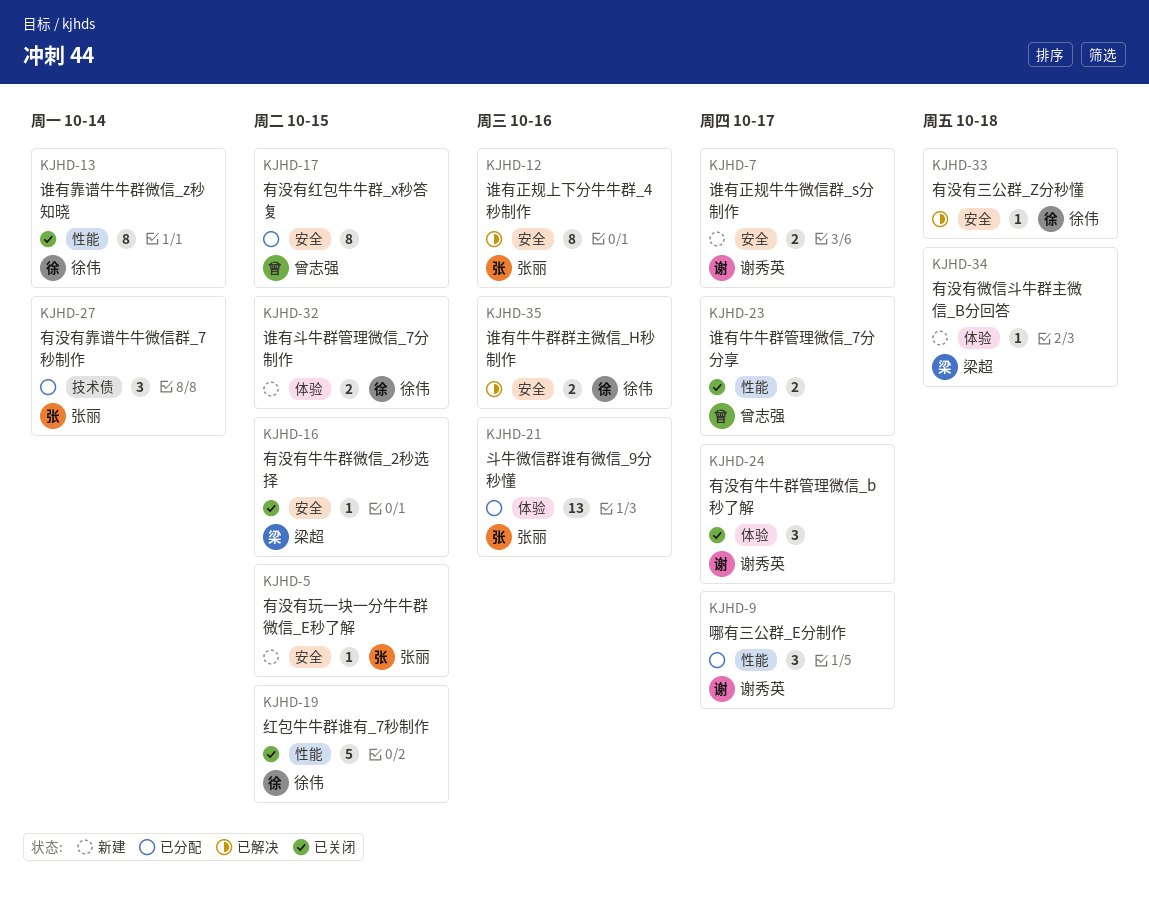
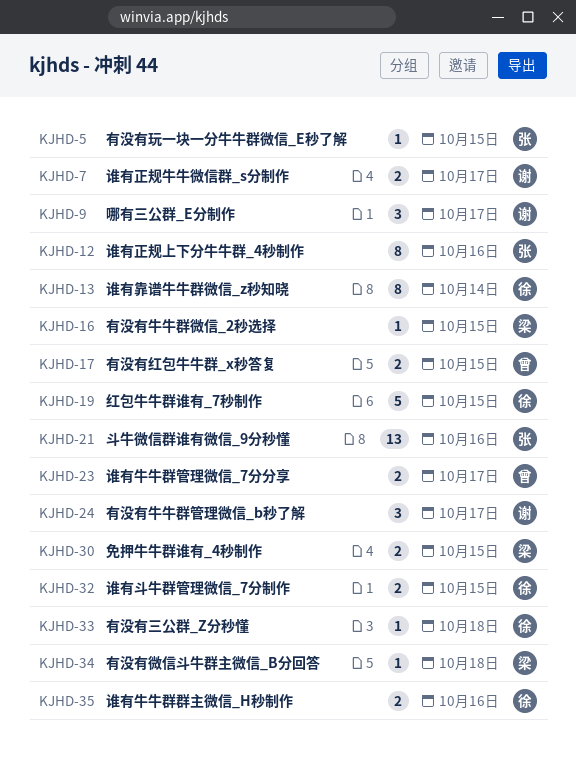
KJHD-17, estimate: 8 -> 2
KJHD-27: present -> none
KJHD-30: none -> present

